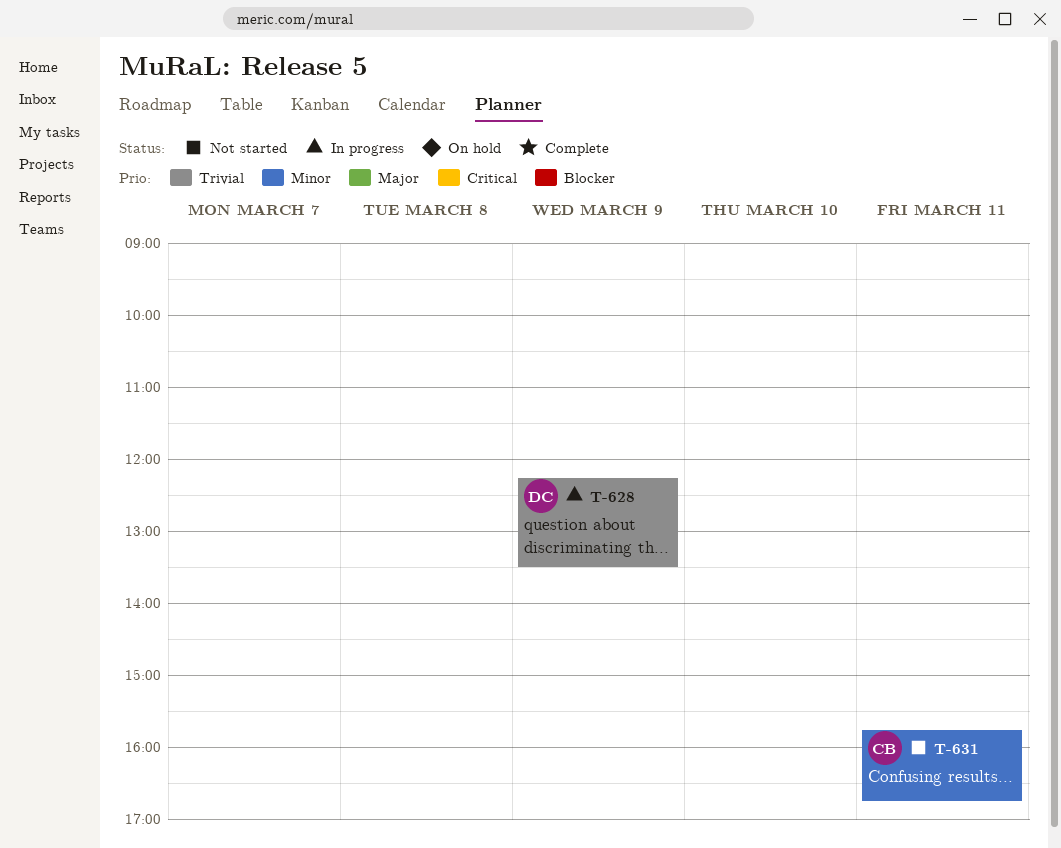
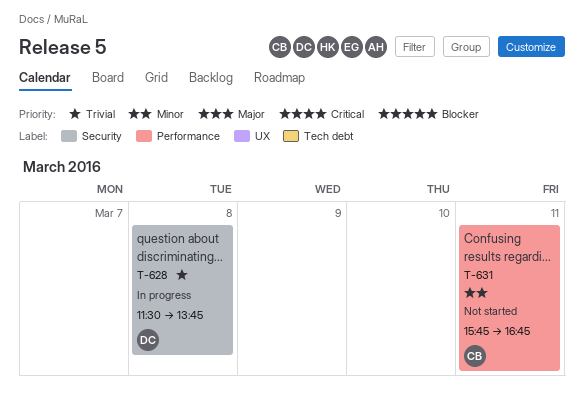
T-628, day: Mar 9 -> Mar 8
T-628, begins: 12:15 -> 11:30
T-628, ends: 13:30 -> 13:45

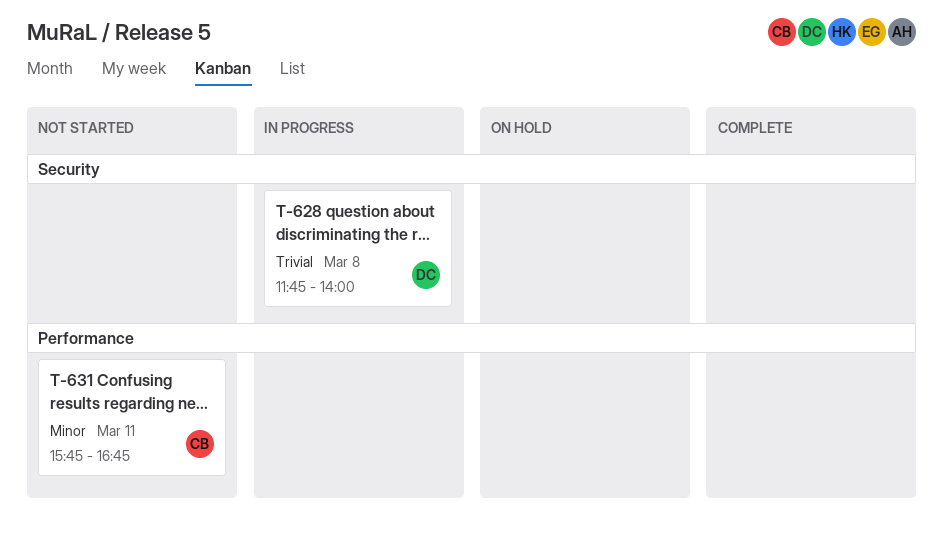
T-628, begins: 11:30 -> 11:45
T-628, ends: 13:45 -> 14:00

